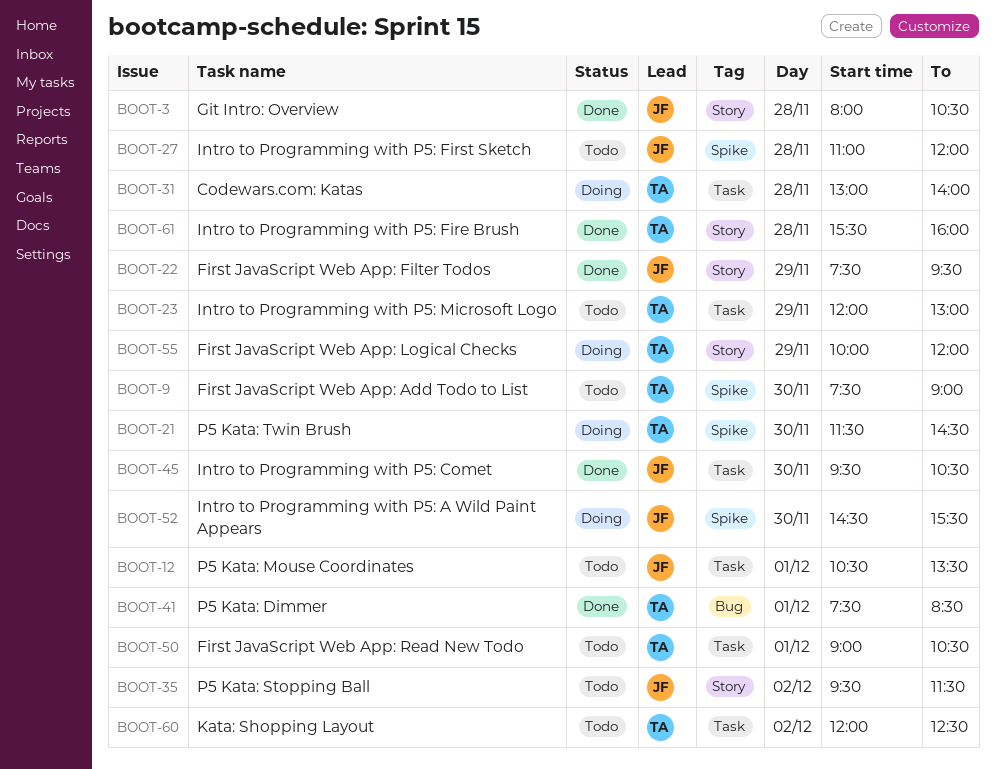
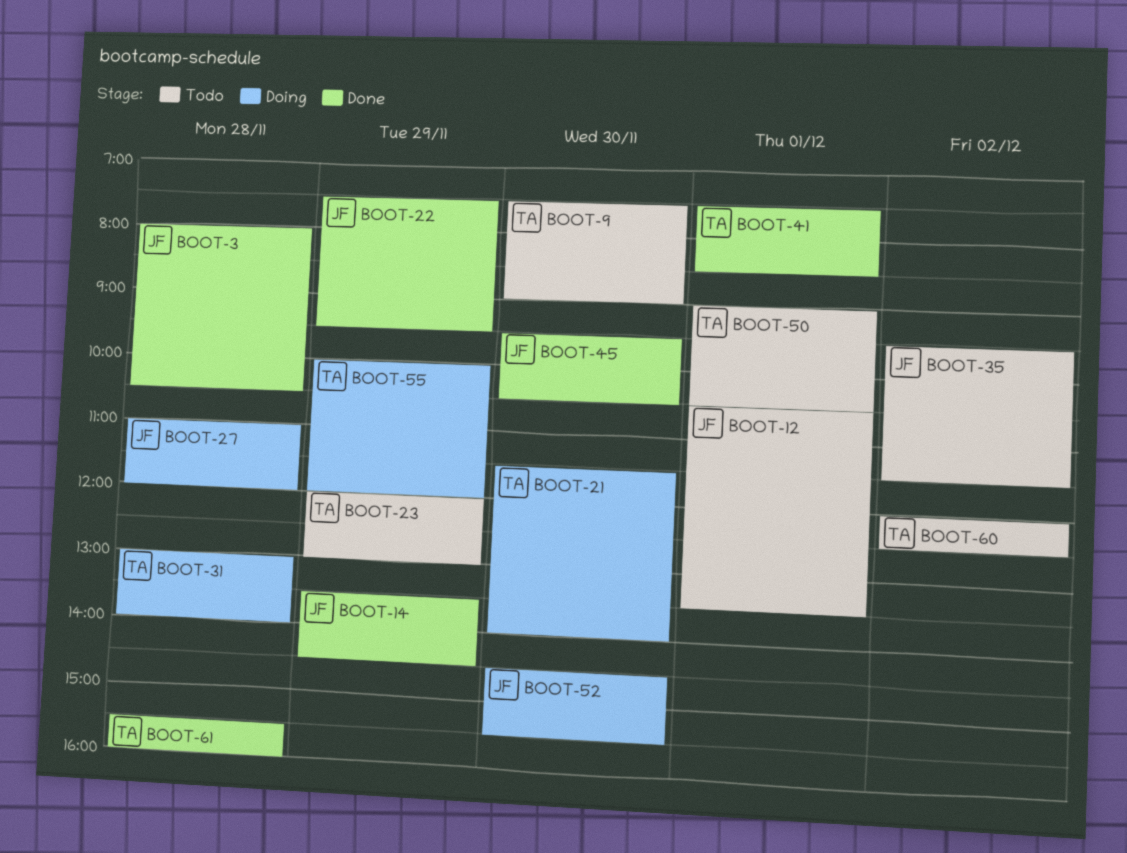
BOOT-14: none -> present
BOOT-21, ends: 14:30 -> 14:00
BOOT-27, status: Todo -> Doing

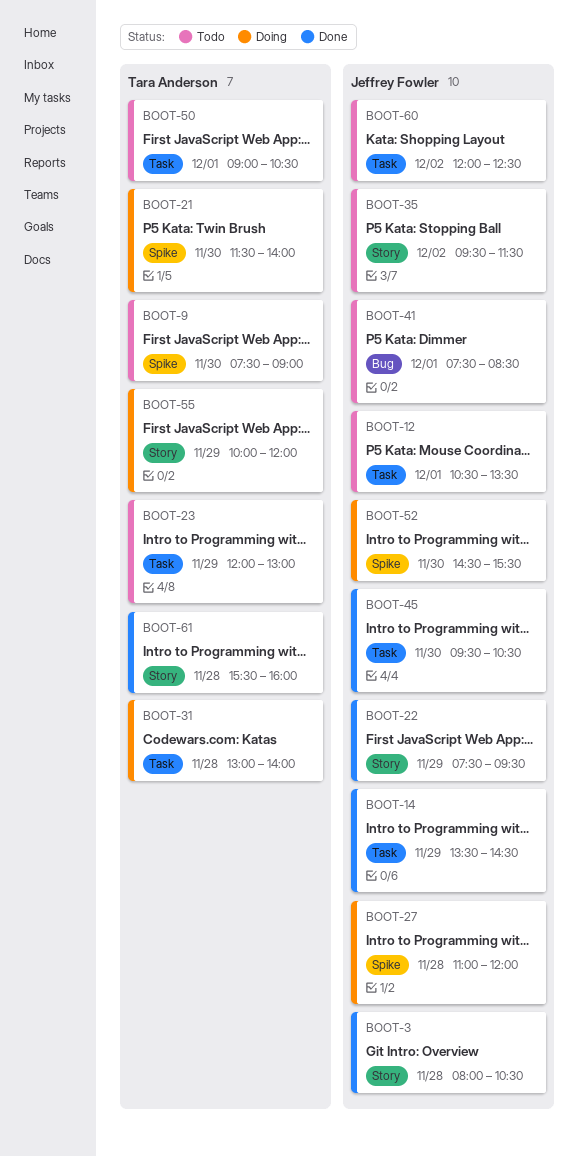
BOOT-41, status: Done -> Todo
BOOT-41, owner: Tara Anderson -> Jeffrey Fowler
BOOT-60, owner: Tara Anderson -> Jeffrey Fowler

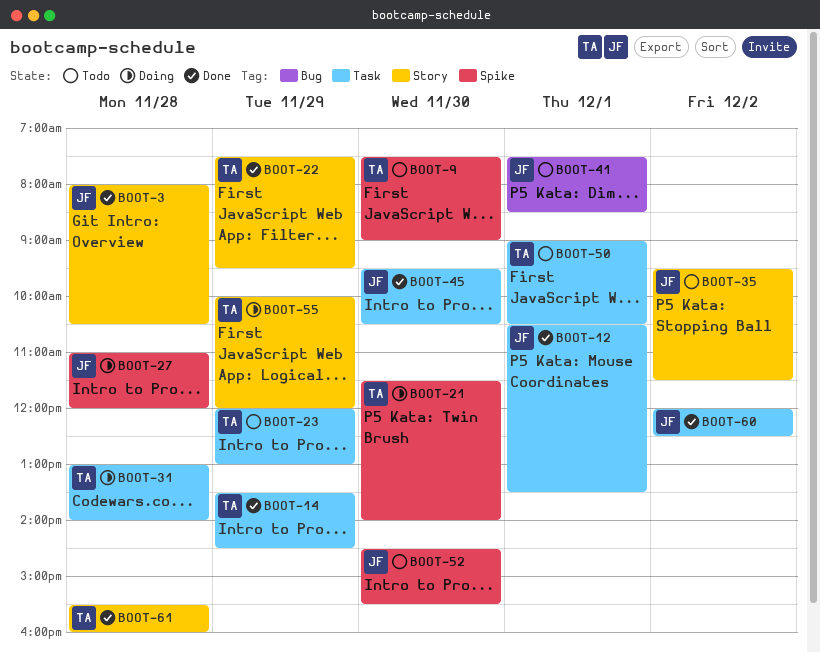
BOOT-12, status: Todo -> Done
BOOT-14, owner: Jeffrey Fowler -> Tara Anderson
BOOT-22, owner: Jeffrey Fowler -> Tara Anderson
BOOT-52, status: Doing -> Todo
BOOT-60, status: Todo -> Done

